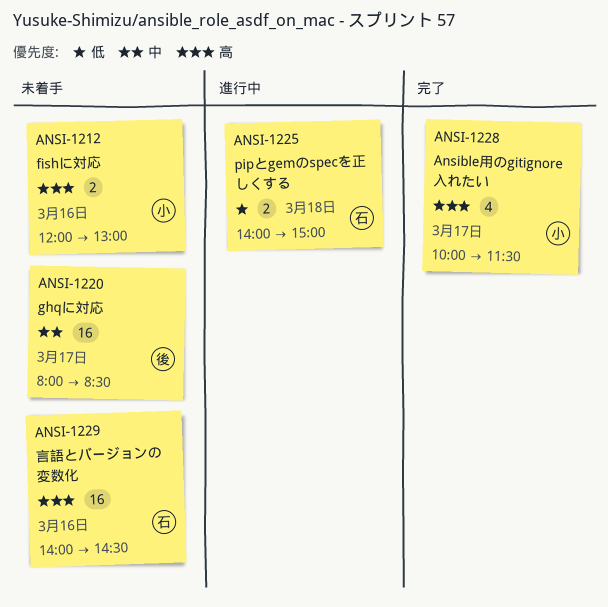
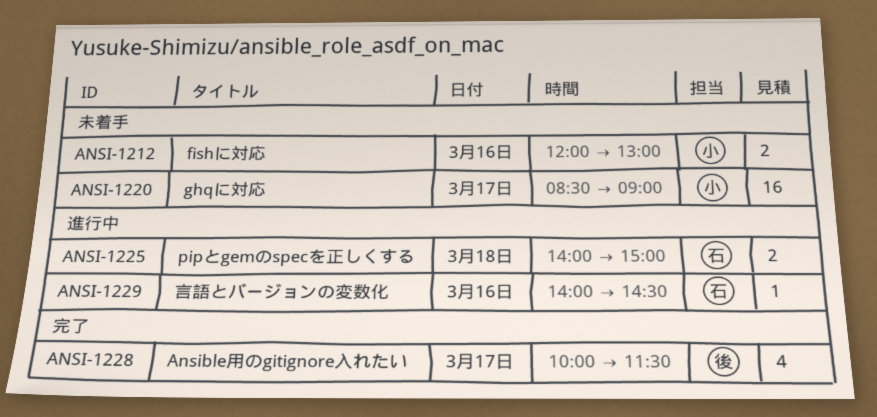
ANSI-1220, owner: 後 -> 小
ANSI-1220, begins: 08:00 -> 08:30
ANSI-1220, ends: 08:30 -> 09:00
ANSI-1228, owner: 小 -> 後
ANSI-1229, status: 未着手 -> 進行中
ANSI-1229, estimate: 16 -> 1

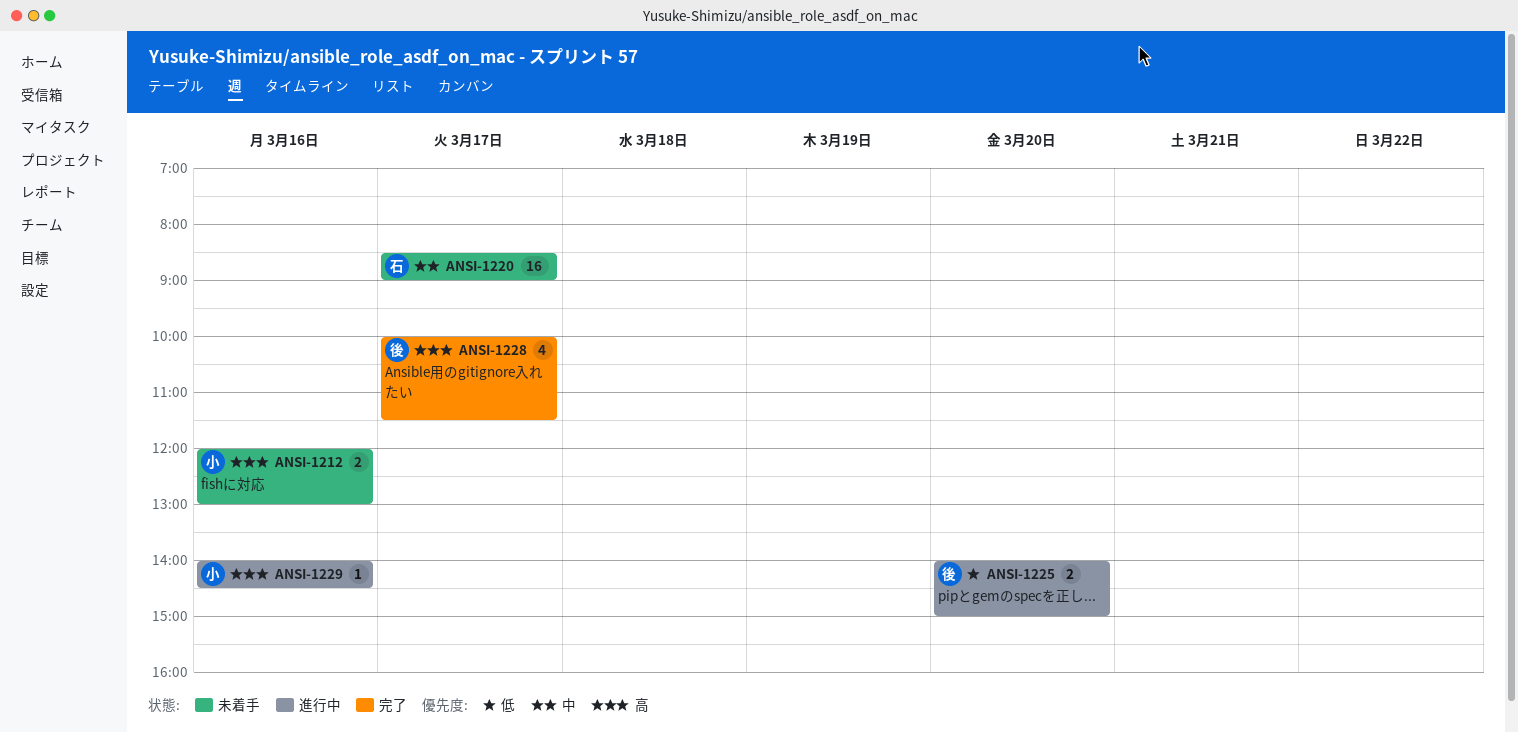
ANSI-1220, owner: 小 -> 石
ANSI-1225, owner: 石 -> 後
ANSI-1225, day: Mar 18 -> Mar 20
ANSI-1229, owner: 石 -> 小

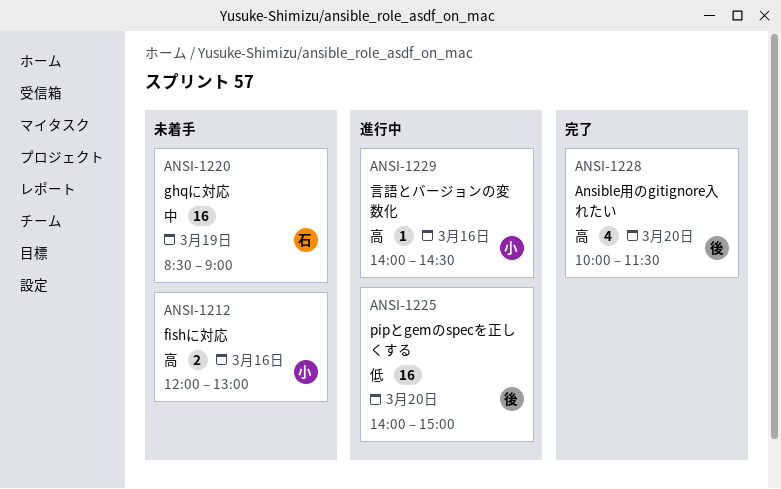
ANSI-1220, day: Mar 17 -> Mar 19
ANSI-1225, estimate: 2 -> 16
ANSI-1228, day: Mar 17 -> Mar 20

